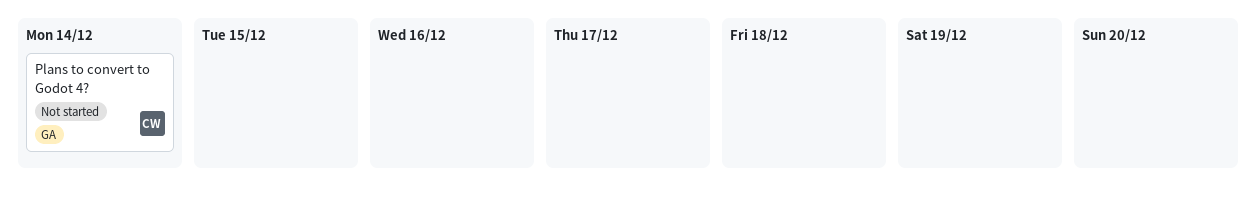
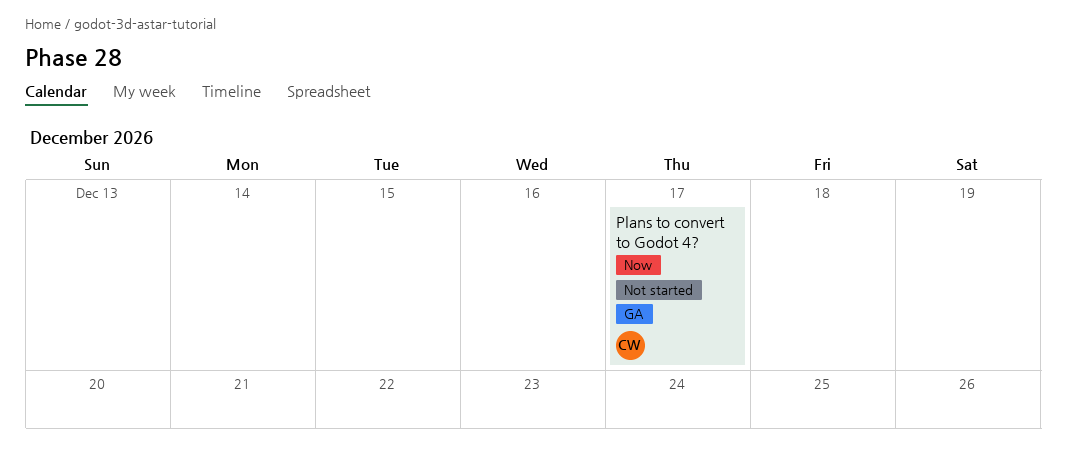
Plans to convert to Godot 4?, due: Dec 14 -> Dec 17

